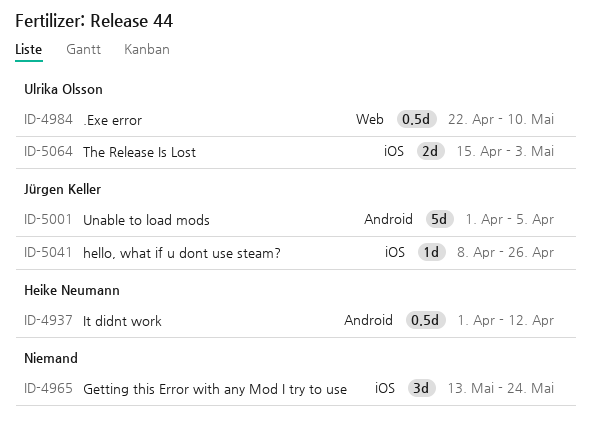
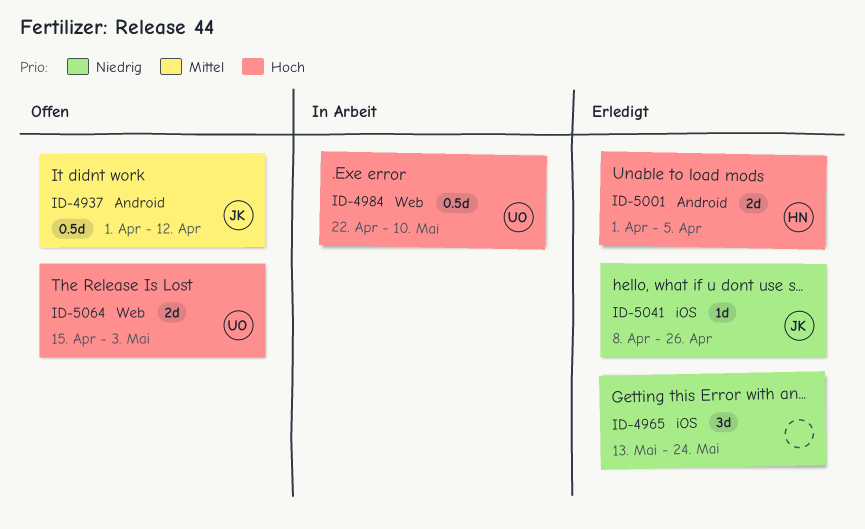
ID-4937, owner: Heike Neumann -> Jürgen Keller
ID-5001, owner: Jürgen Keller -> Heike Neumann
ID-5001, estimate: 5d -> 2d
ID-5064, label: iOS -> Web

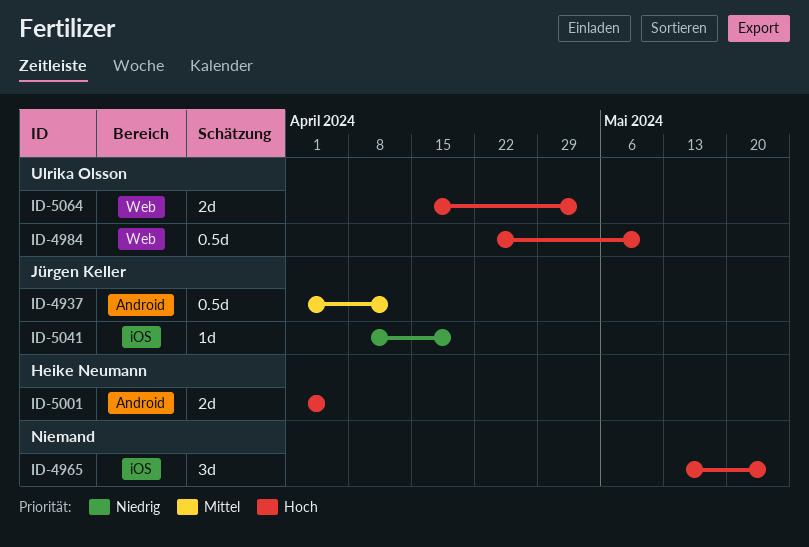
ID-4965, priority: Niedrig -> Hoch
ID-5041, due: Apr 26 -> Apr 19

